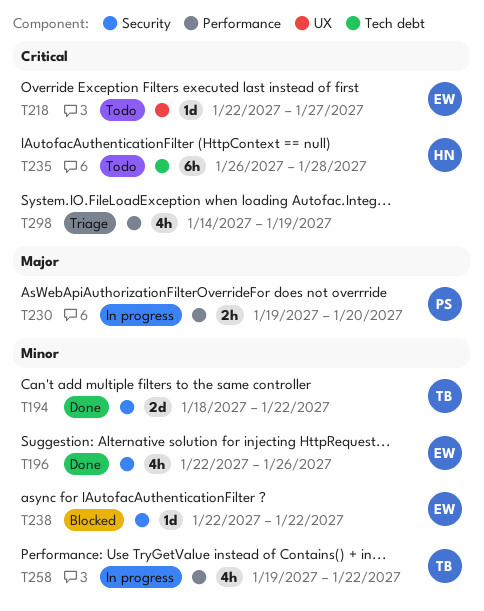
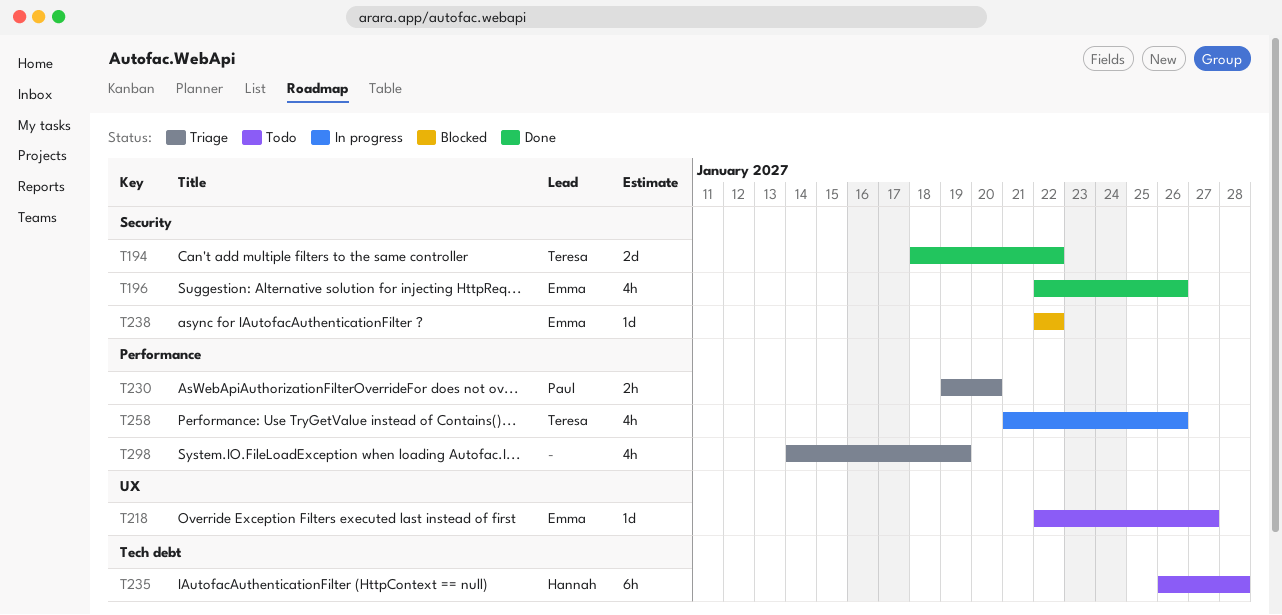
T230, status: In progress -> Triage
T258, start: Jan 19 -> Jan 21
T258, due: Jan 22 -> Jan 26

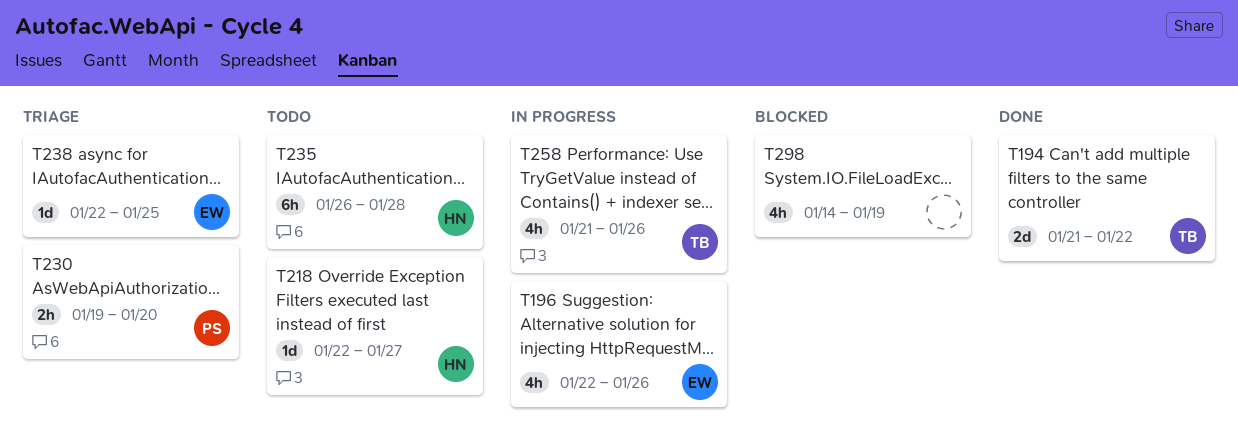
T194, start: Jan 18 -> Jan 21
T196, status: Done -> In progress
T218, owner: Emma -> Hannah
T238, status: Blocked -> Triage
T238, due: Jan 22 -> Jan 25
T298, status: Triage -> Blocked

